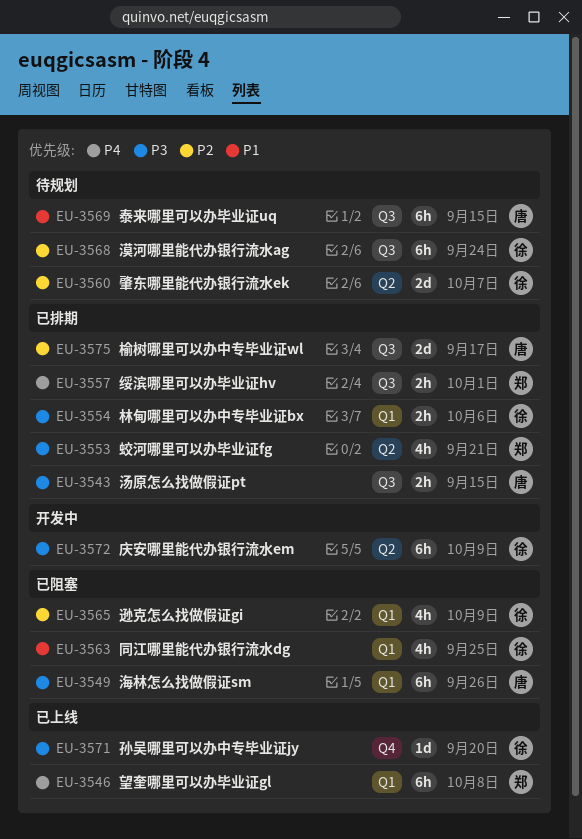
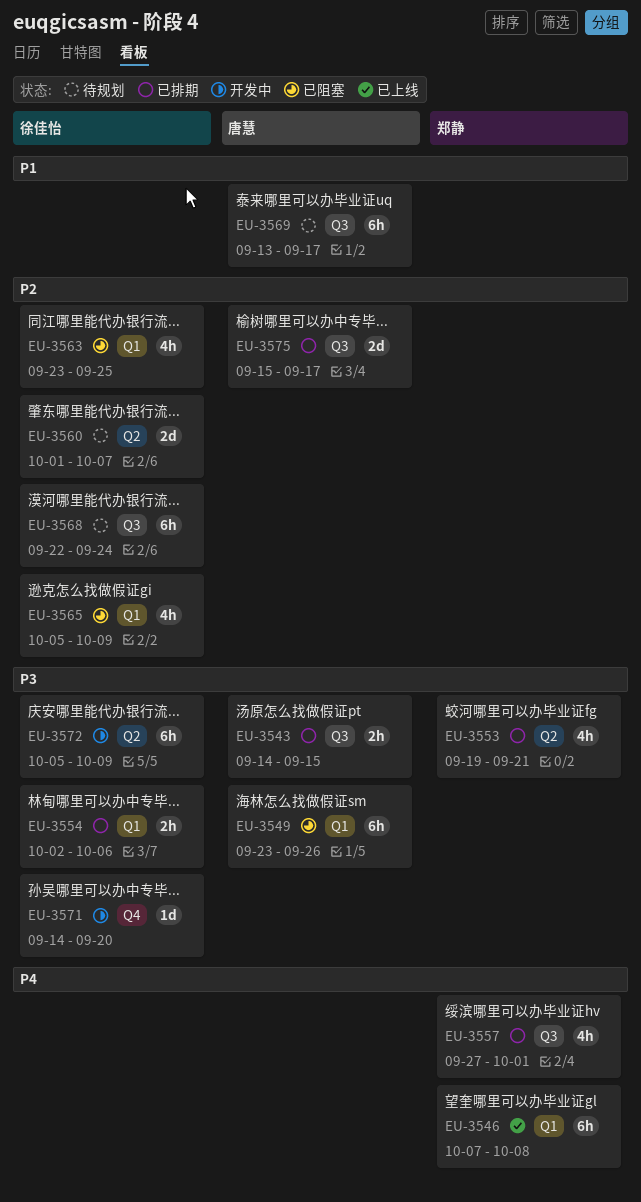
EU-3557, estimate: 2h -> 4h
EU-3563, priority: P1 -> P2
EU-3569, due: Sep 15 -> Sep 17
EU-3571, status: 已上线 -> 开发中

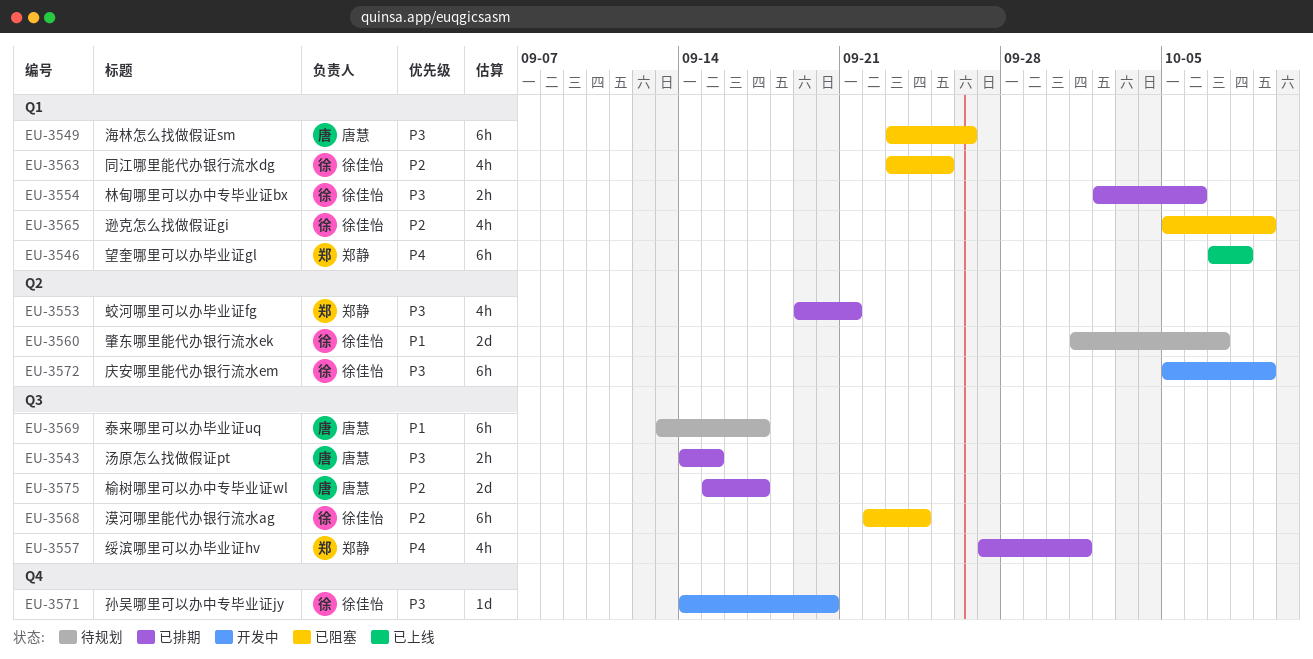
EU-3560, priority: P2 -> P1
EU-3568, status: 待规划 -> 已阻塞

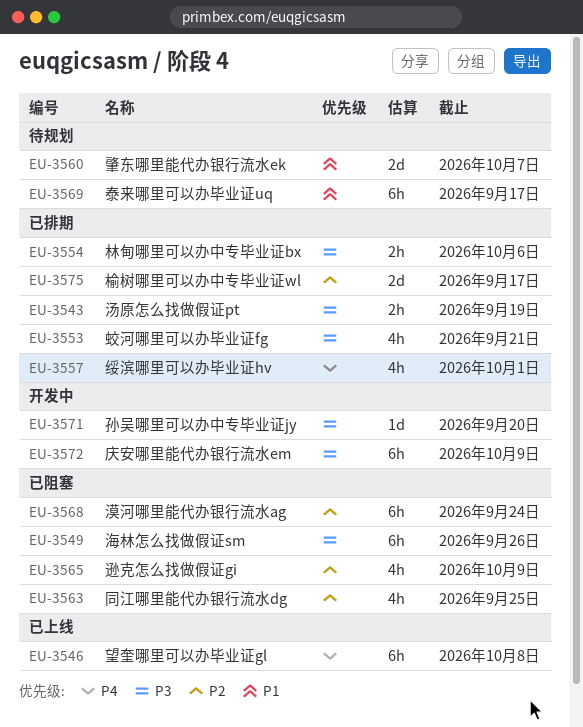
EU-3543, due: Sep 15 -> Sep 19

